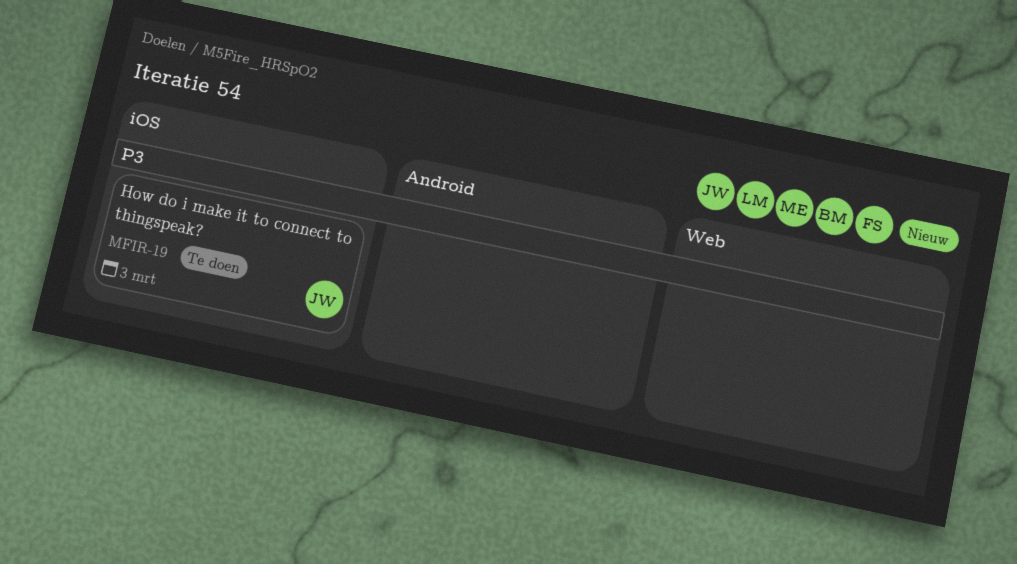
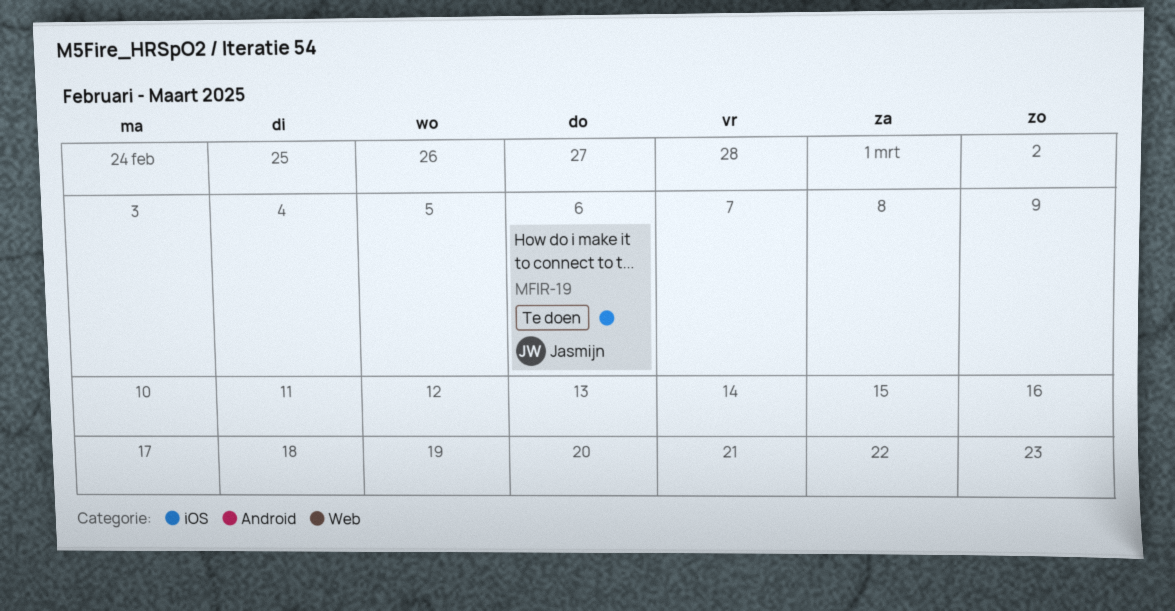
MFIR-19, due: Mar 3 -> Mar 6

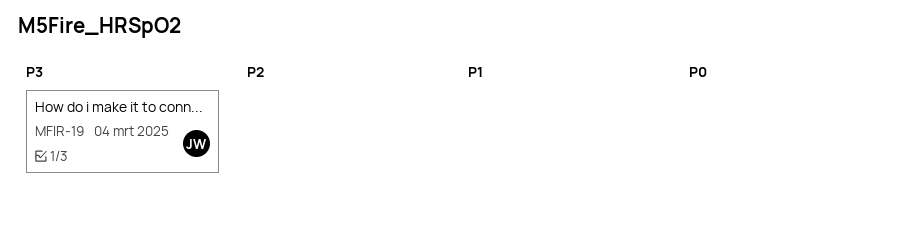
MFIR-19, due: Mar 6 -> Mar 4

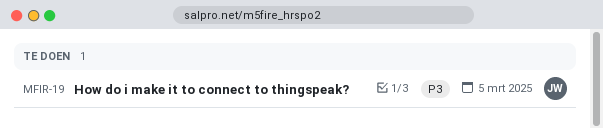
MFIR-19, due: Mar 4 -> Mar 5

